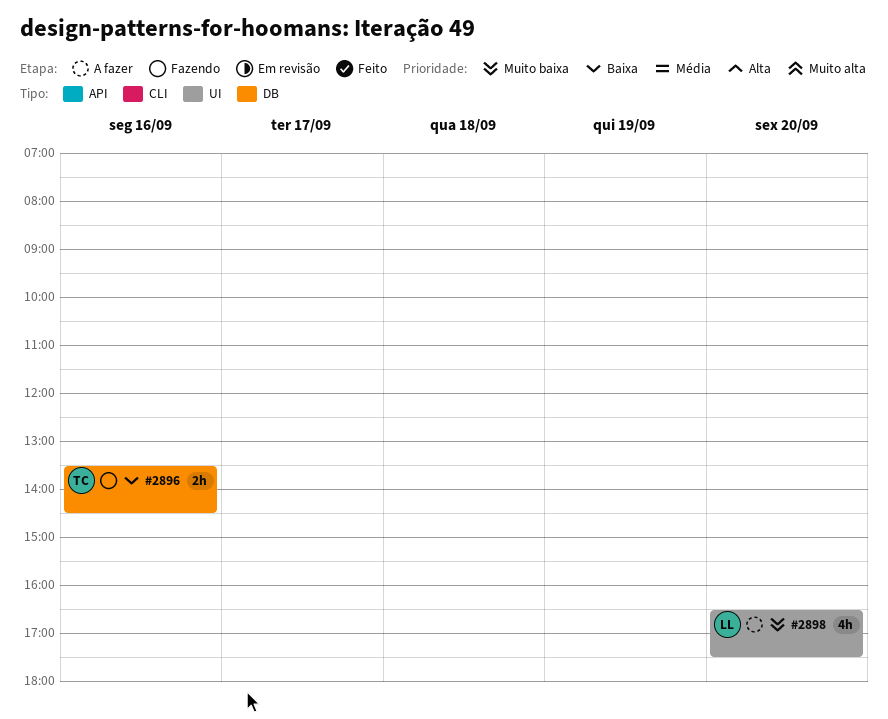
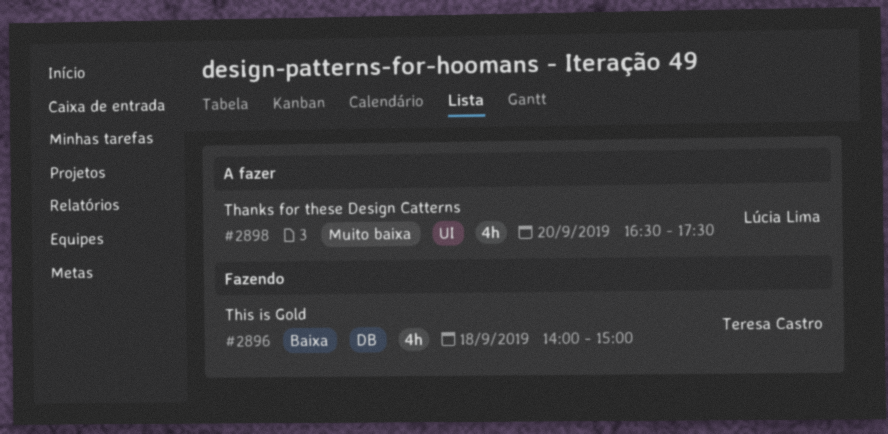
#2896, estimate: 2h -> 4h
#2896, day: Sep 16 -> Sep 18
#2896, begins: 13:30 -> 14:00
#2896, ends: 14:30 -> 15:00

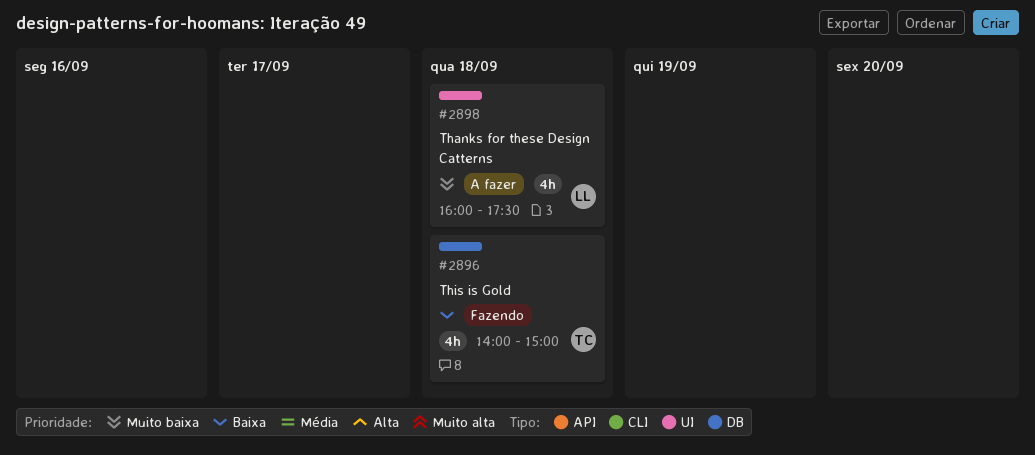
#2898, day: Sep 20 -> Sep 18
#2898, begins: 16:30 -> 16:00

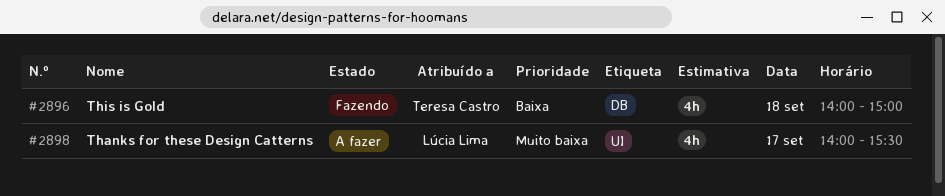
#2898, day: Sep 18 -> Sep 17
#2898, begins: 16:00 -> 14:00
#2898, ends: 17:30 -> 15:30

